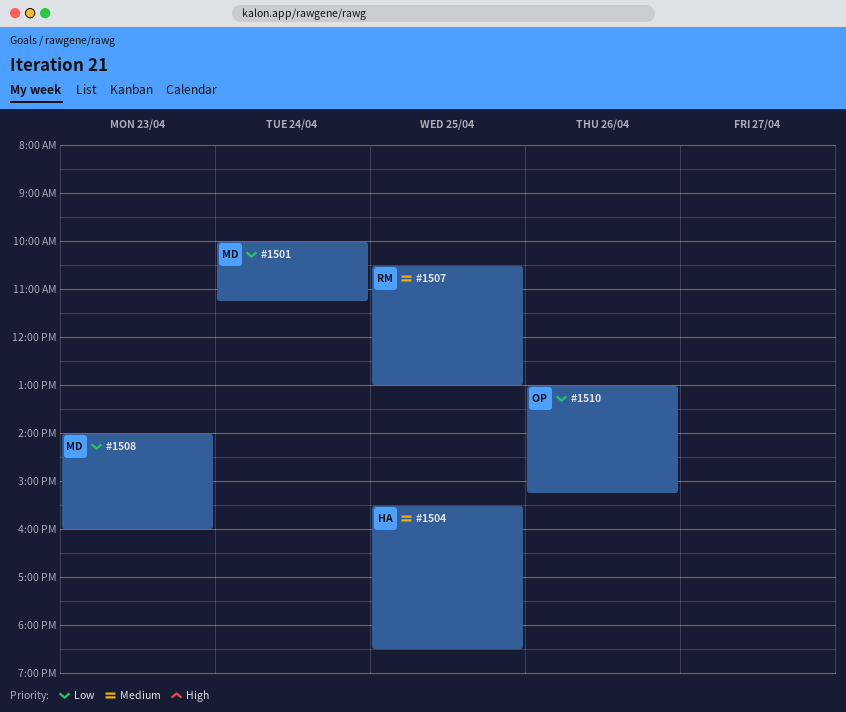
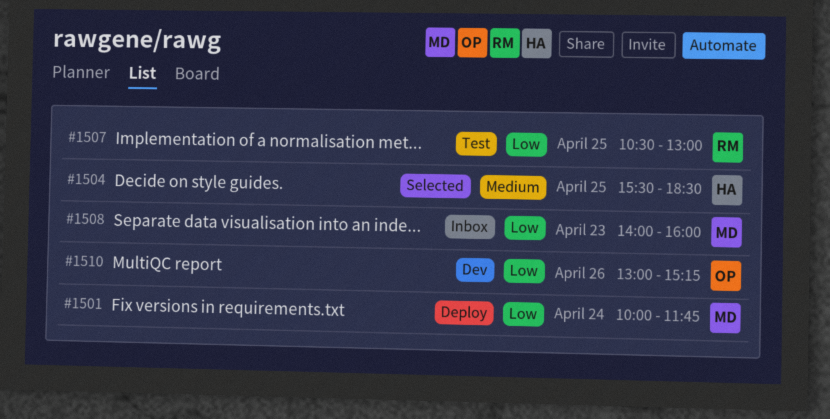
#1501, ends: 11:15 -> 11:45
#1507, priority: Medium -> Low

